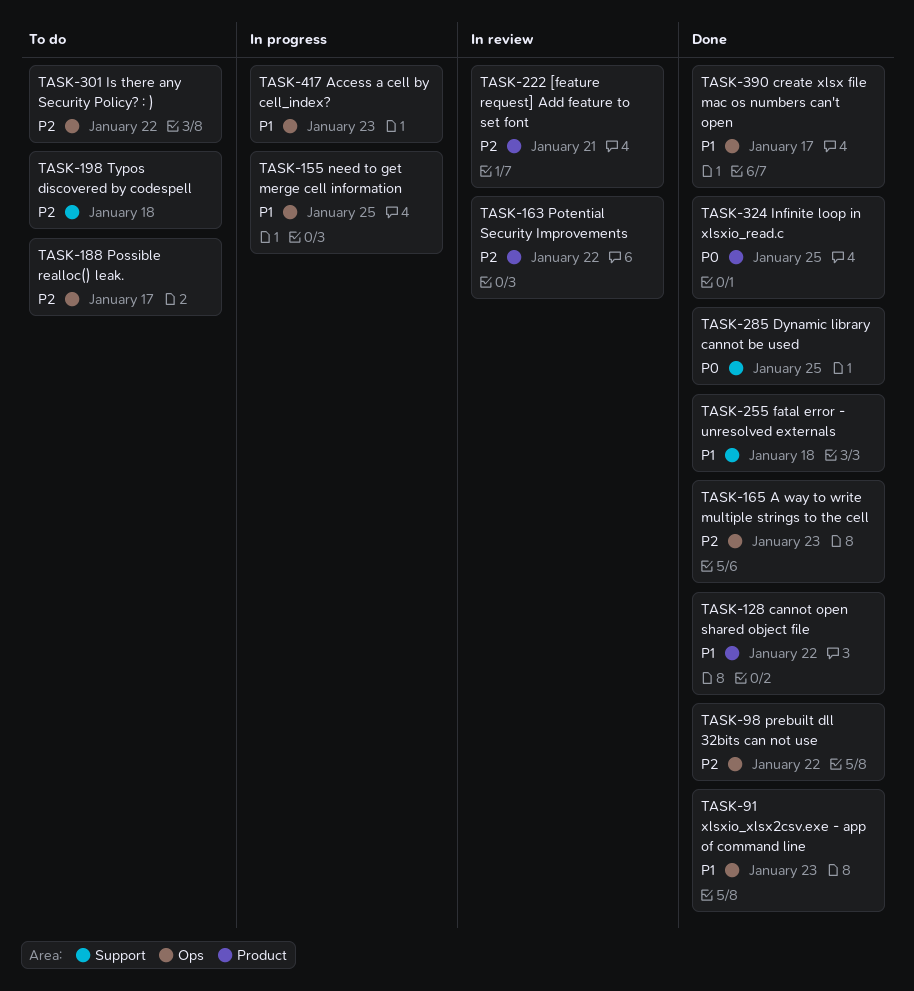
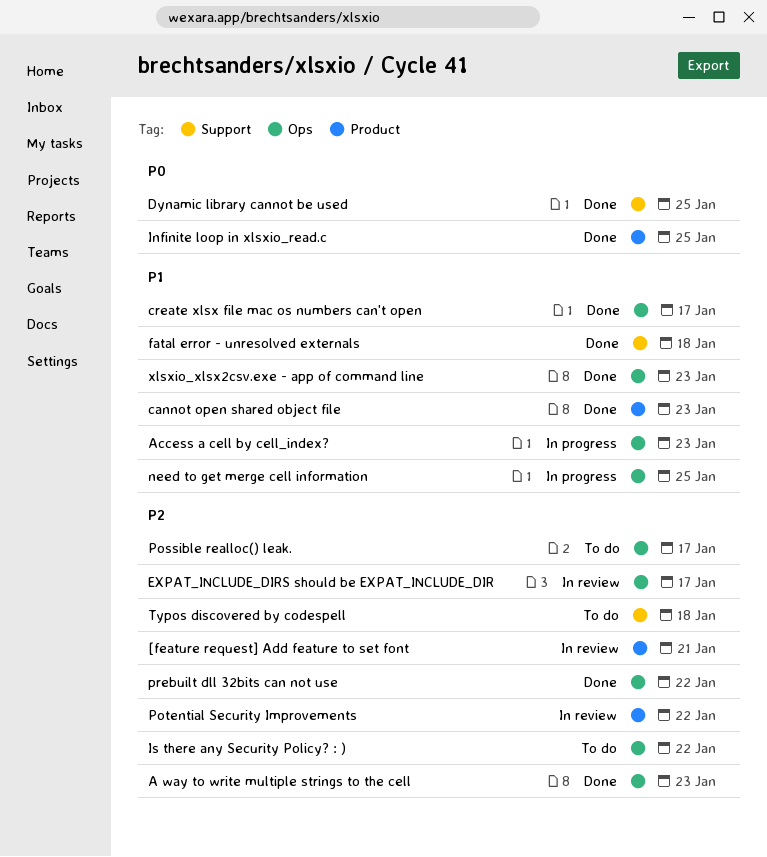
cannot open shared object file, due: Jan 22 -> Jan 23
EXPAT_INCLUDE_DIRS should be EXPAT_INCLUDE_DIR: none -> present

